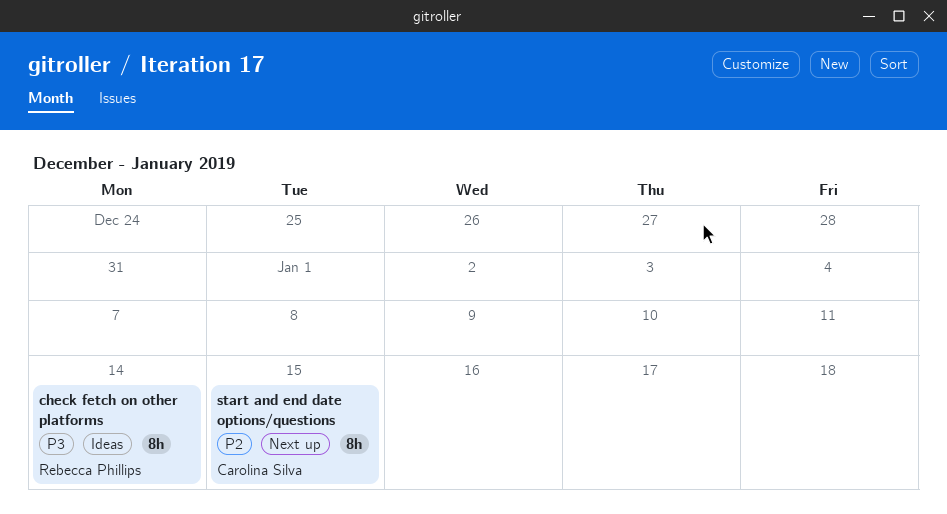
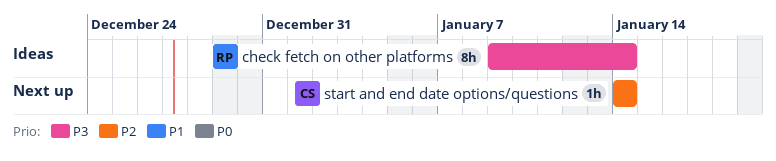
start and end date options/questions, estimate: 8h -> 1h
start and end date options/questions, due: Jan 15 -> Jan 14

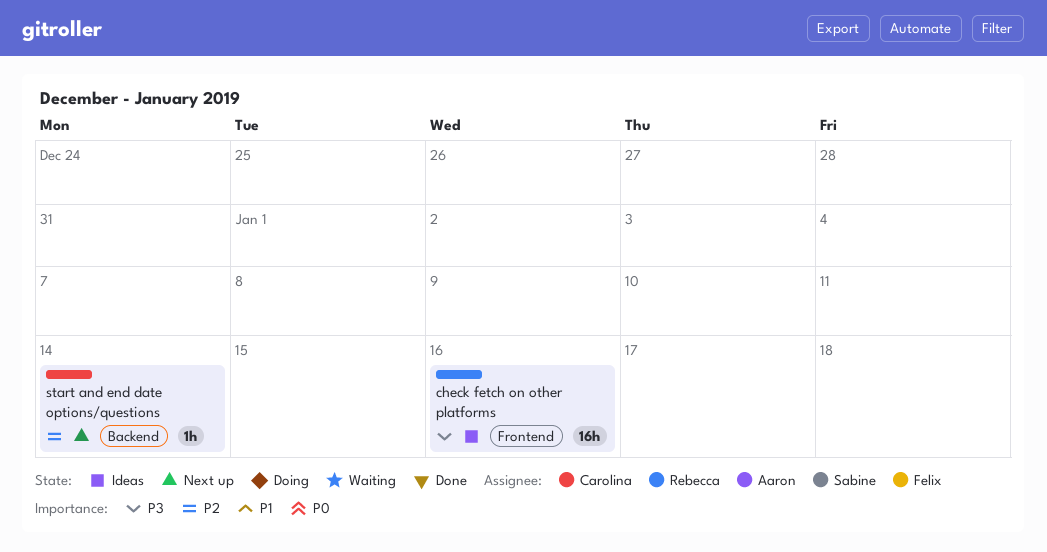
check fetch on other platforms, estimate: 8h -> 16h
check fetch on other platforms, due: Jan 14 -> Jan 16

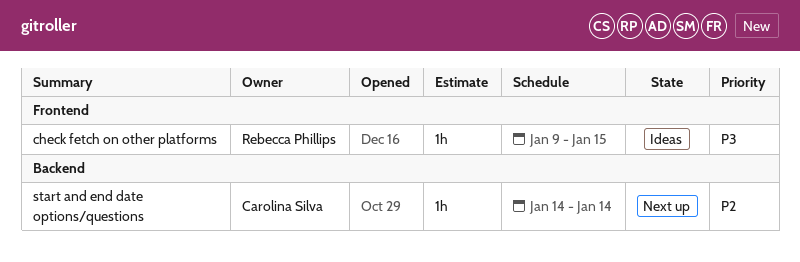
check fetch on other platforms, estimate: 16h -> 1h
check fetch on other platforms, due: Jan 16 -> Jan 15

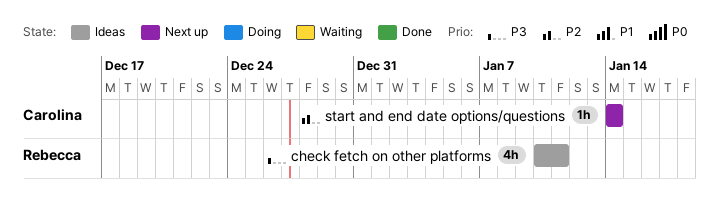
check fetch on other platforms, estimate: 1h -> 4h
check fetch on other platforms, start: Jan 9 -> Jan 10
check fetch on other platforms, due: Jan 15 -> Jan 11

